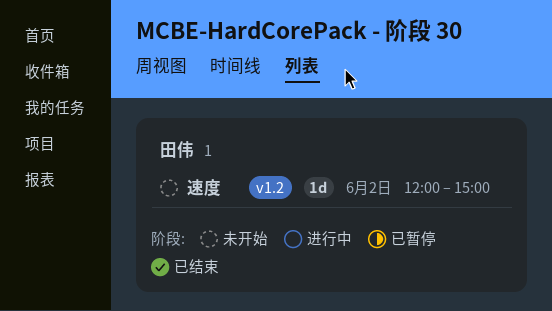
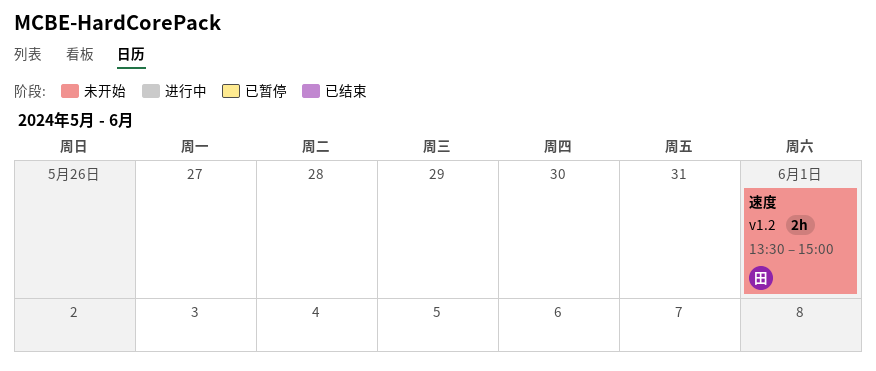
速度, estimate: 1d -> 2h
速度, day: Jun 2 -> Jun 1
速度, begins: 12:00 -> 13:30

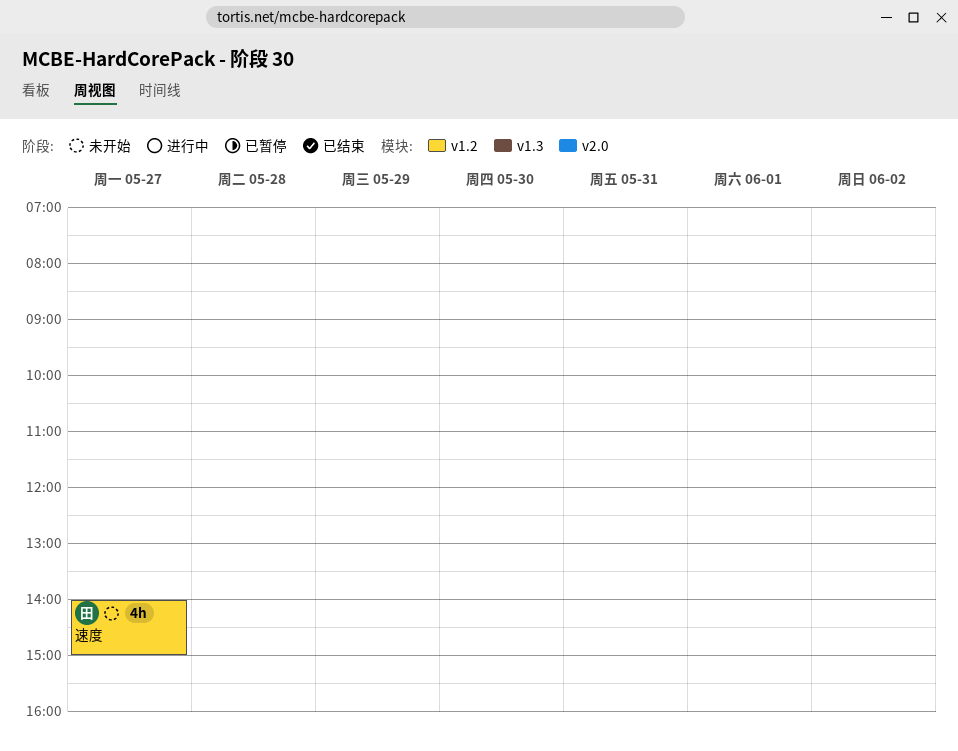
速度, estimate: 2h -> 4h
速度, day: Jun 1 -> May 27
速度, begins: 13:30 -> 14:00

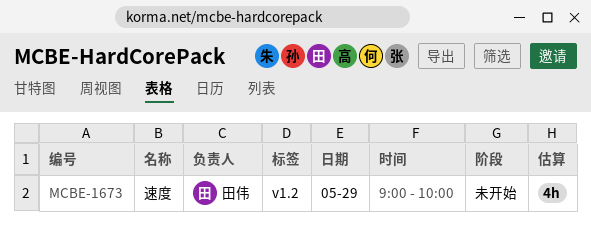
速度, day: May 27 -> May 29
速度, begins: 14:00 -> 09:00
速度, ends: 15:00 -> 10:00

